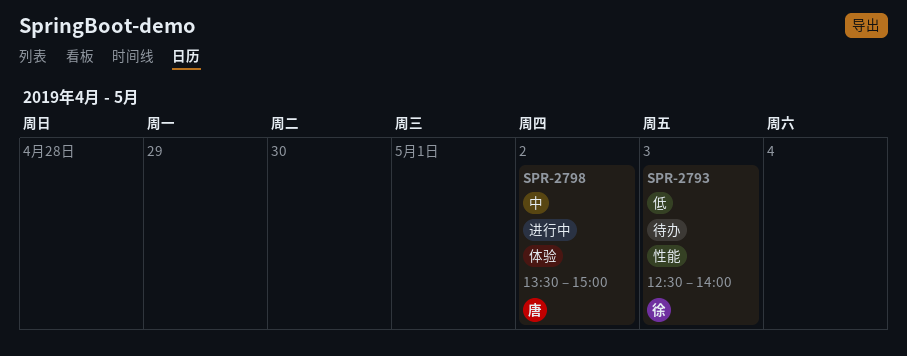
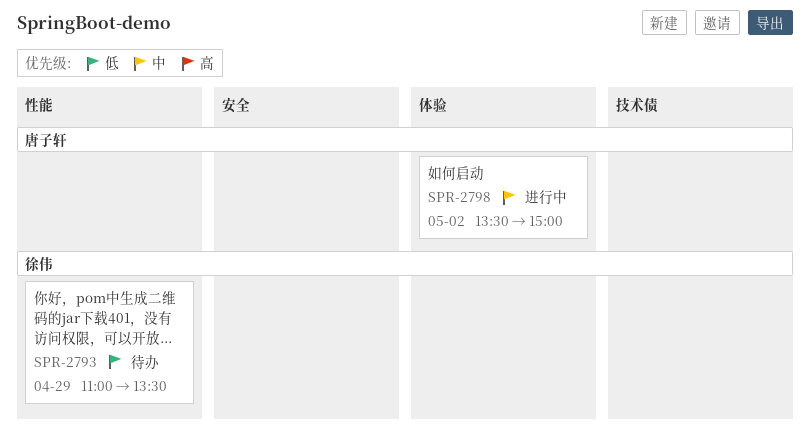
SPR-2793, day: May 3 -> Apr 29
SPR-2793, begins: 12:30 -> 11:00
SPR-2793, ends: 14:00 -> 13:30

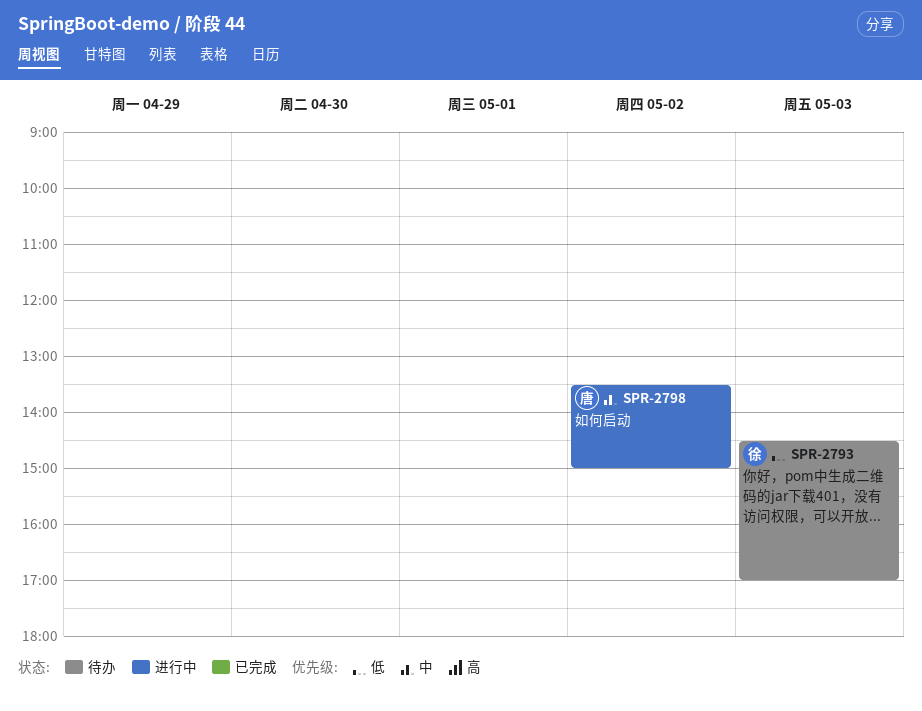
SPR-2793, day: Apr 29 -> May 3
SPR-2793, begins: 11:00 -> 14:30
SPR-2793, ends: 13:30 -> 17:00

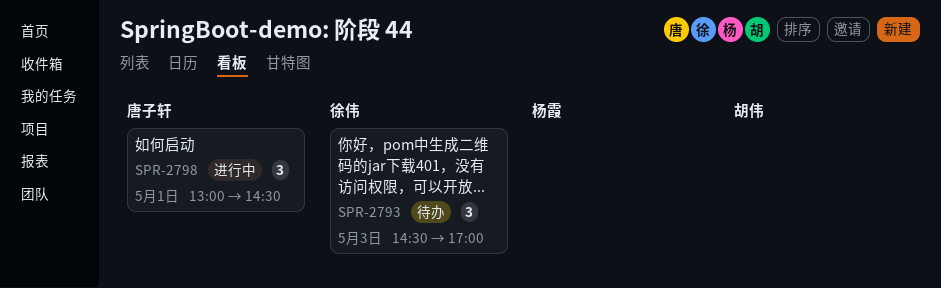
SPR-2798, day: May 2 -> May 1
SPR-2798, begins: 13:30 -> 13:00
SPR-2798, ends: 15:00 -> 14:30

